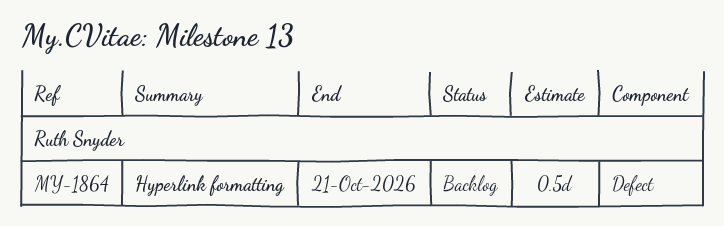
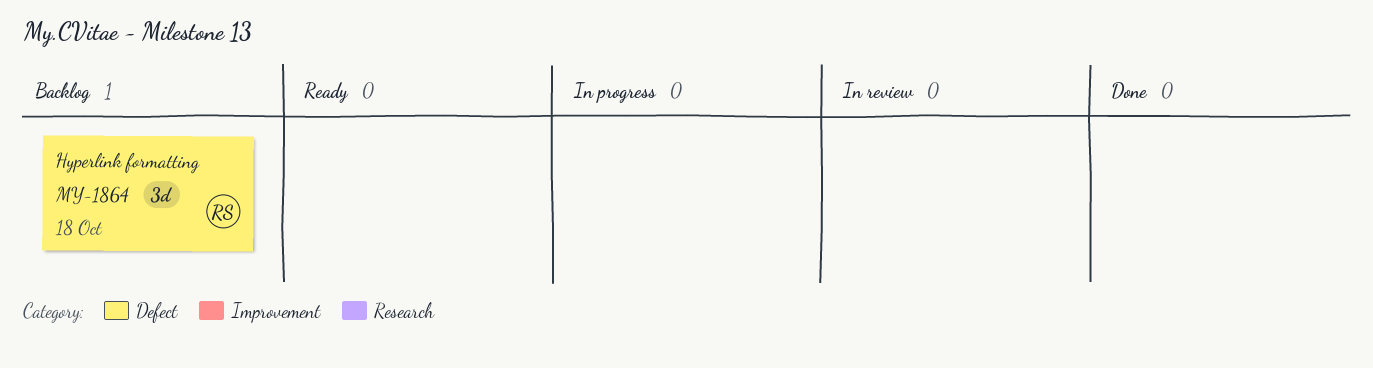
MY-1864, estimate: 0.5d -> 3d
MY-1864, due: Oct 21 -> Oct 18

